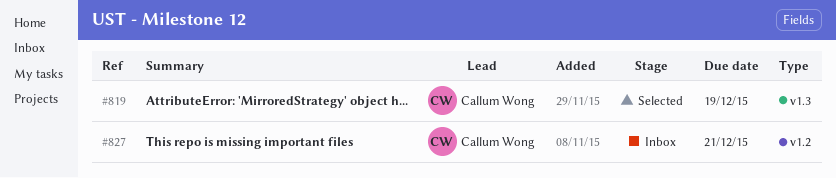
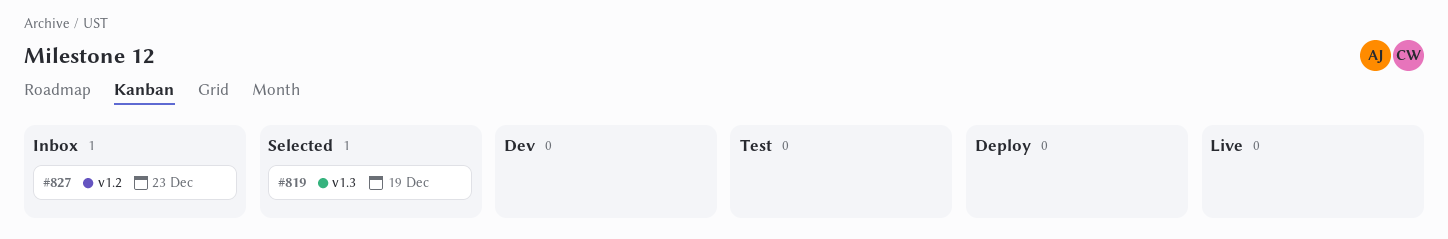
#827, due: Dec 21 -> Dec 23

